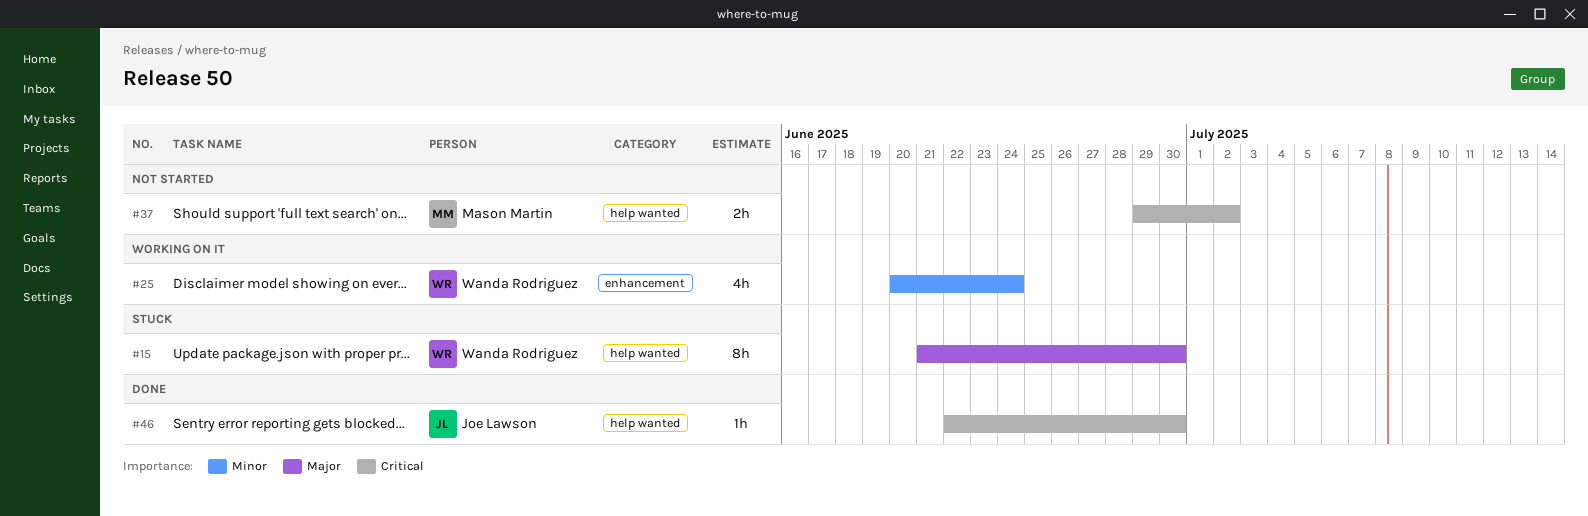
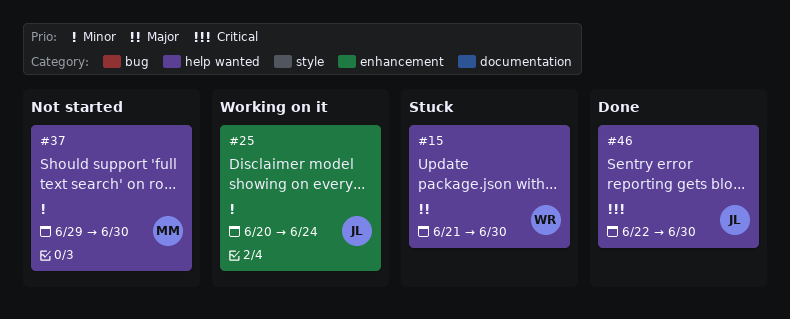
#25, owner: Wanda Rodriguez -> Joe Lawson
#37, priority: Critical -> Minor
#37, due: Jul 2 -> Jun 30

